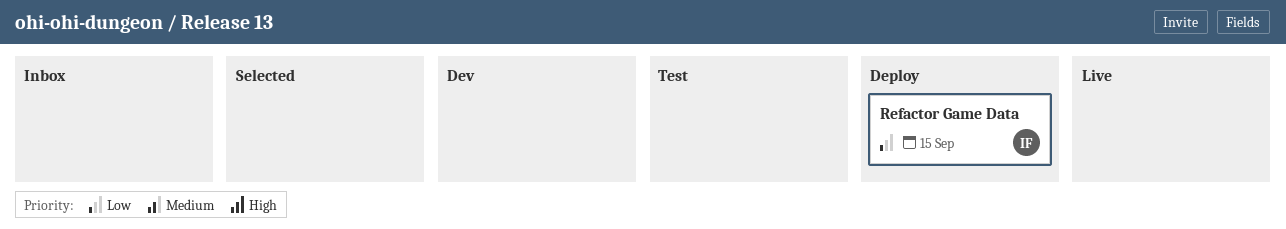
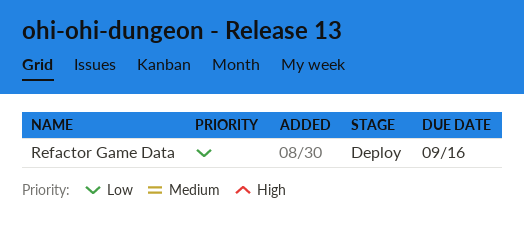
Refactor Game Data, due: Sep 15 -> Sep 16

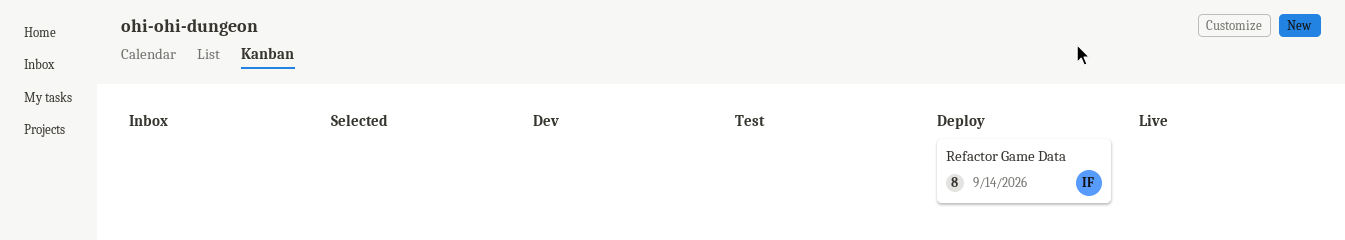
Refactor Game Data, due: Sep 16 -> Sep 14

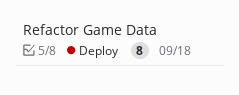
Refactor Game Data, due: Sep 14 -> Sep 18

